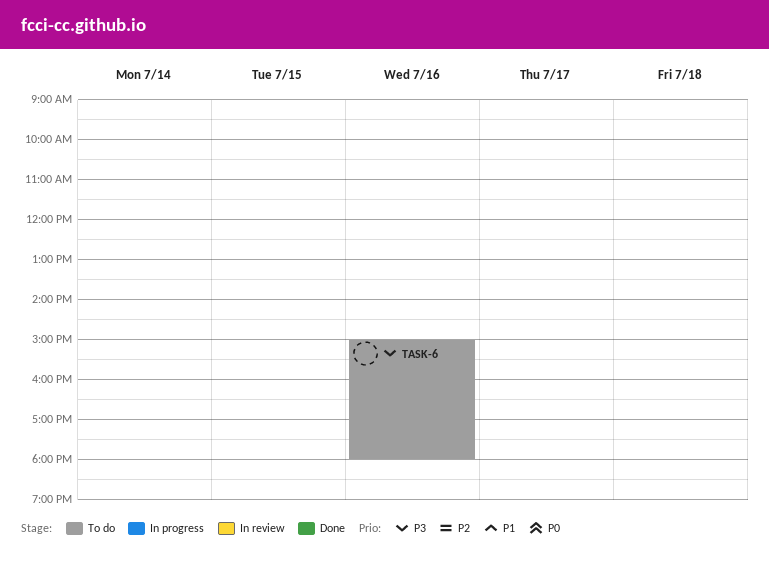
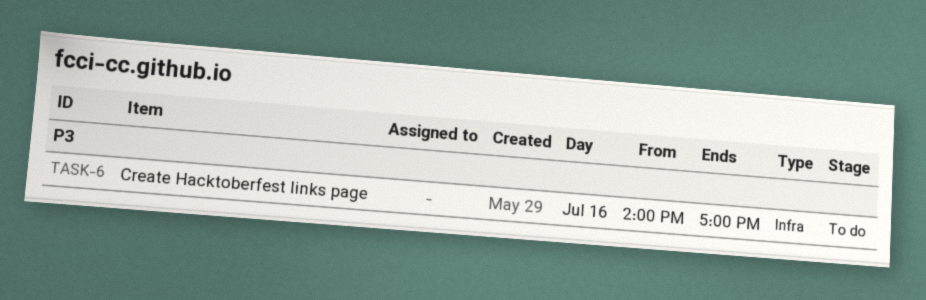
TASK-6, begins: 15:00 -> 14:00
TASK-6, ends: 18:00 -> 17:00

